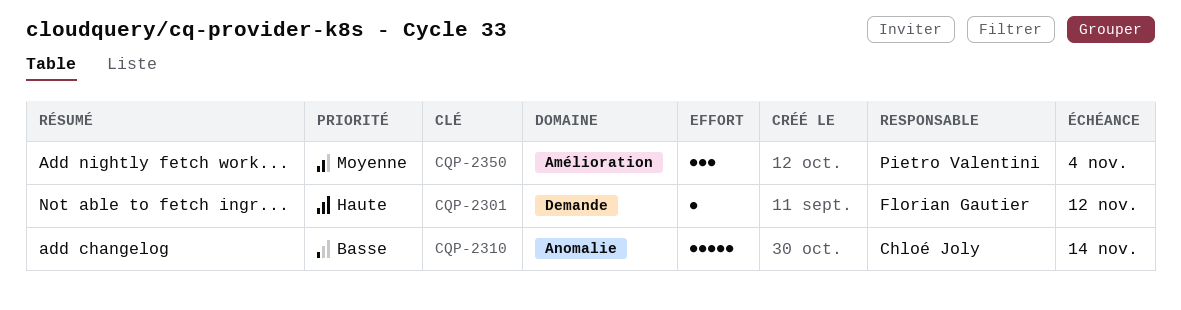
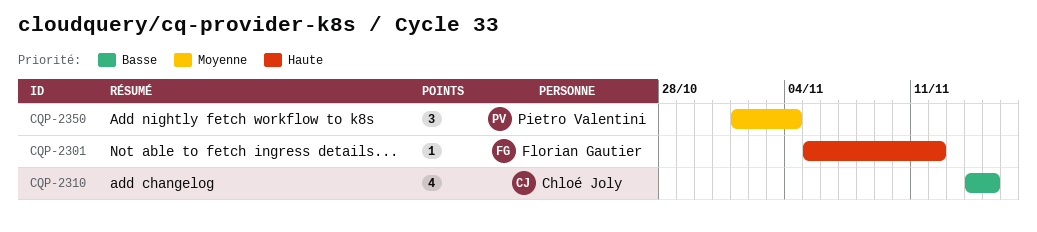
CQP-2310, estimate: 5 -> 4
CQP-2310, due: Nov 14 -> Nov 15

